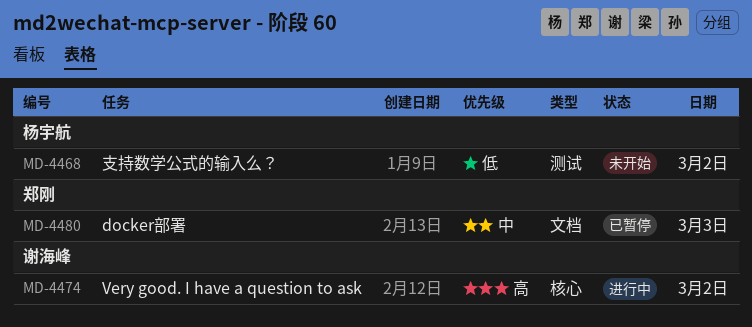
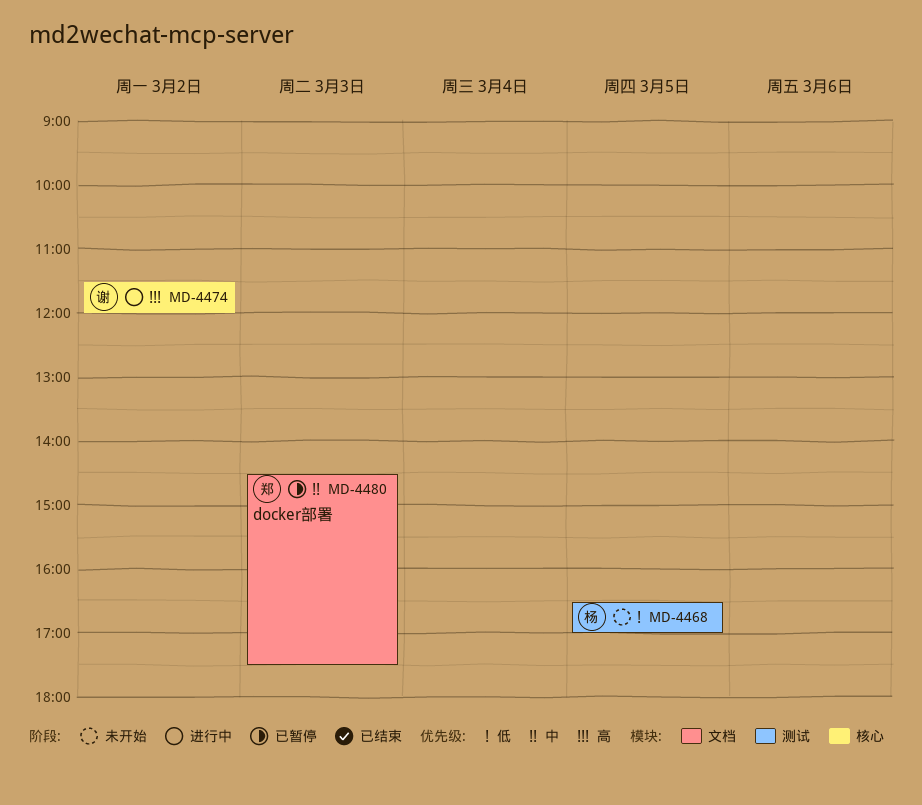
MD-4468, day: Mar 2 -> Mar 5

